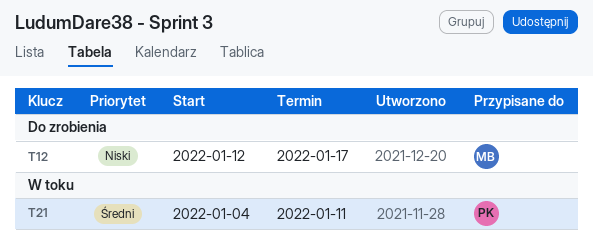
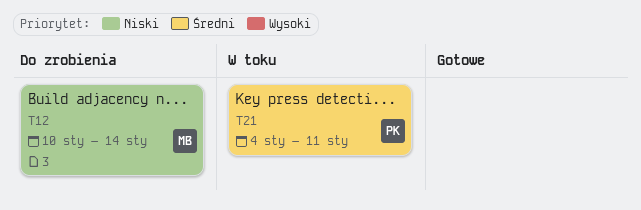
T12, start: Jan 12 -> Jan 10
T12, due: Jan 17 -> Jan 14

